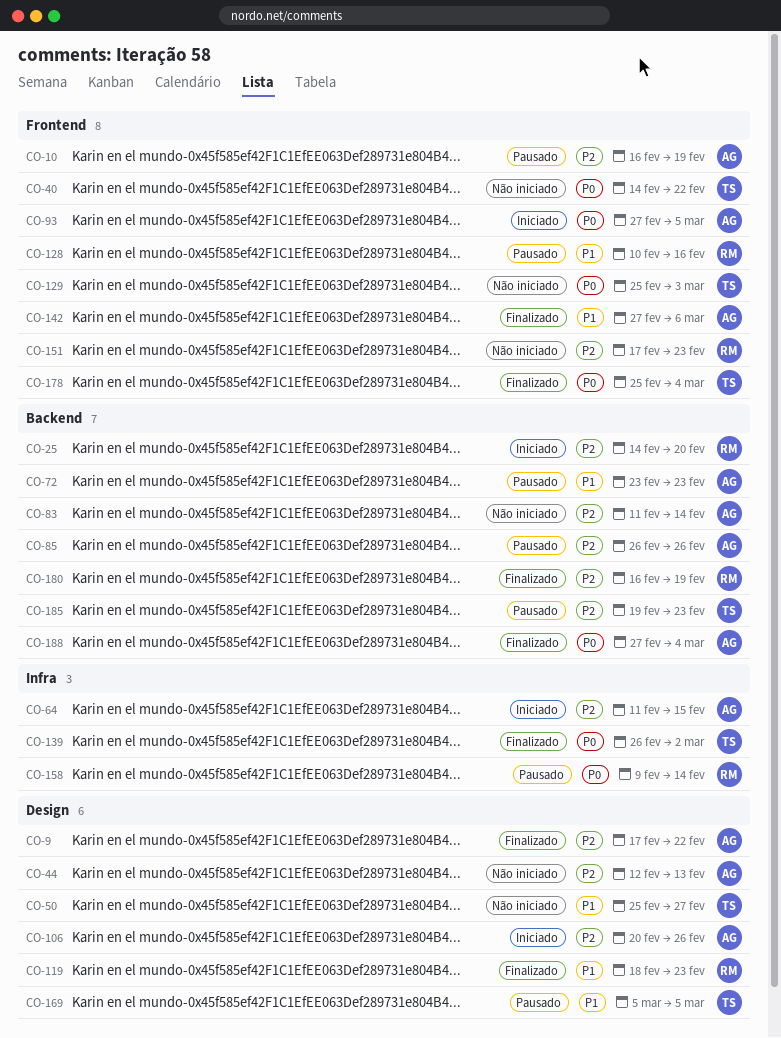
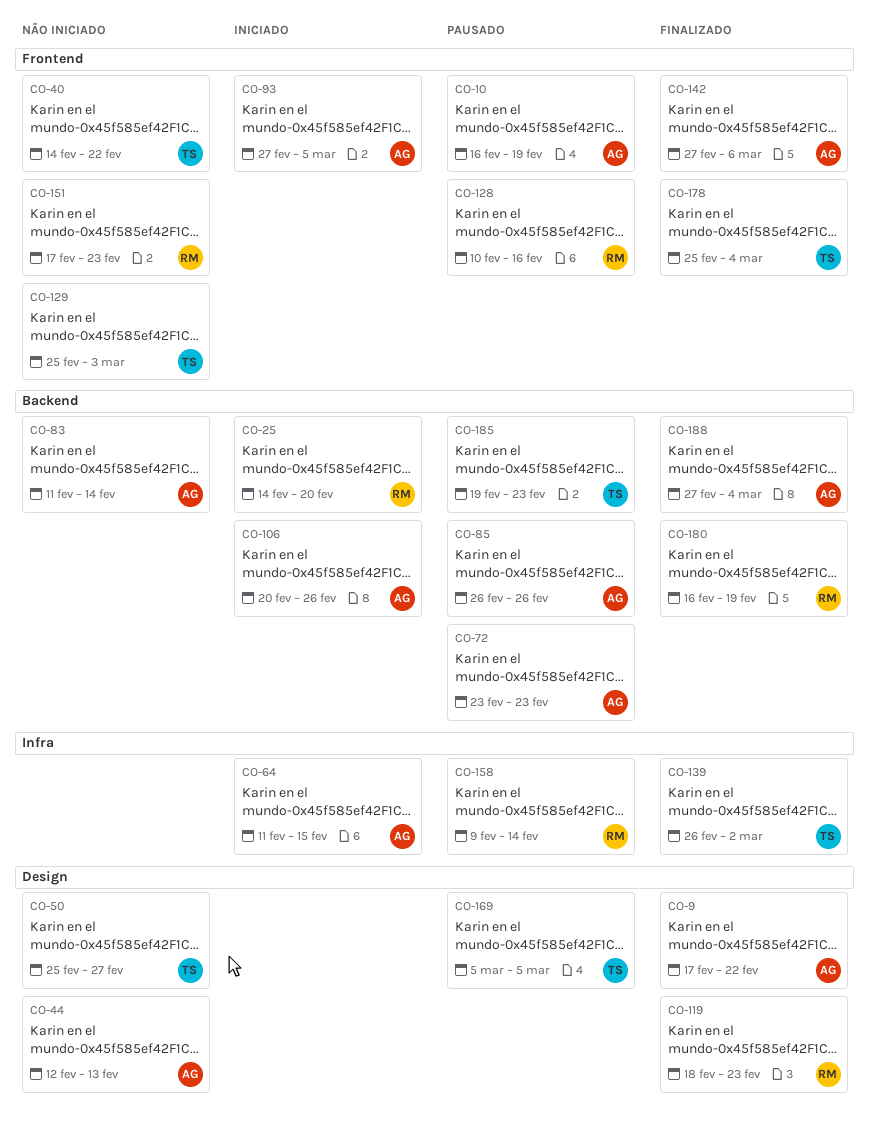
CO-106, label: Design -> Backend

